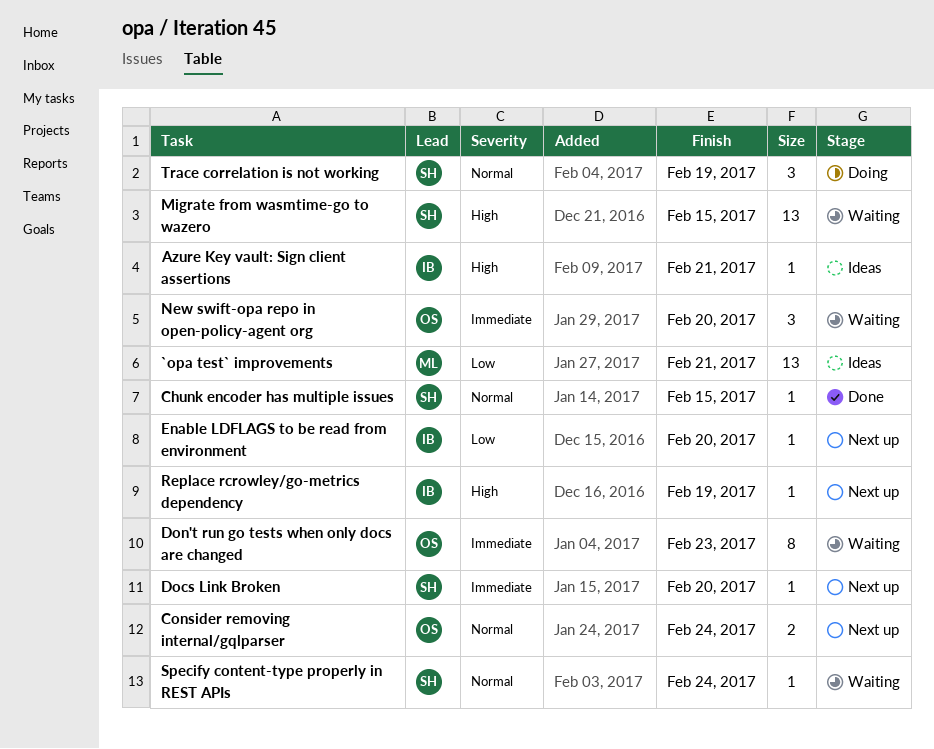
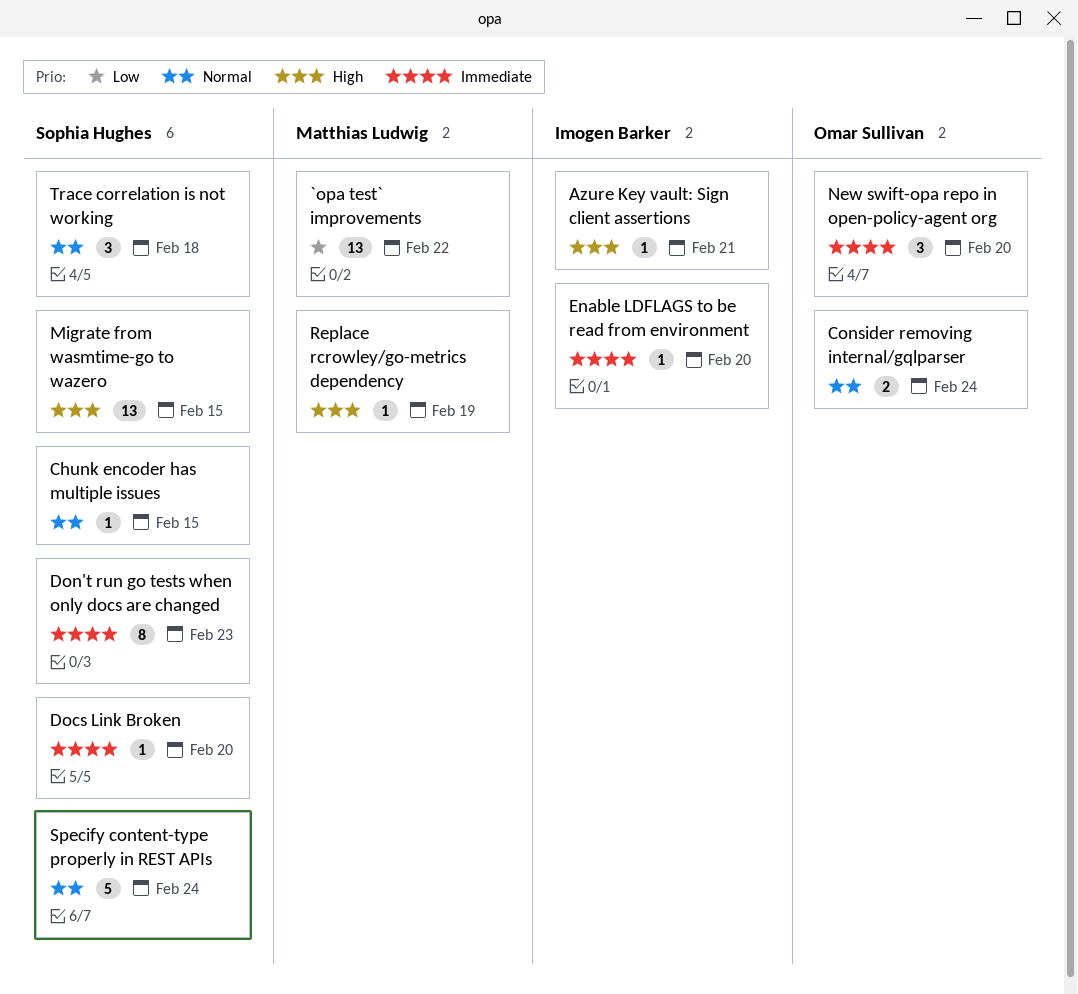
`opa test` improvements, due: Feb 21 -> Feb 22
Don't run go tests when only docs are changed, owner: Omar Sullivan -> Sophia Hughes
Enable LDFLAGS to be read from environment, priority: Low -> Immediate
Replace rcrowley/go-metrics dependency, owner: Imogen Barker -> Matthias Ludwig
Specify content-type properly in REST APIs, estimate: 1 -> 5
Trace correlation is not working, due: Feb 19 -> Feb 18

